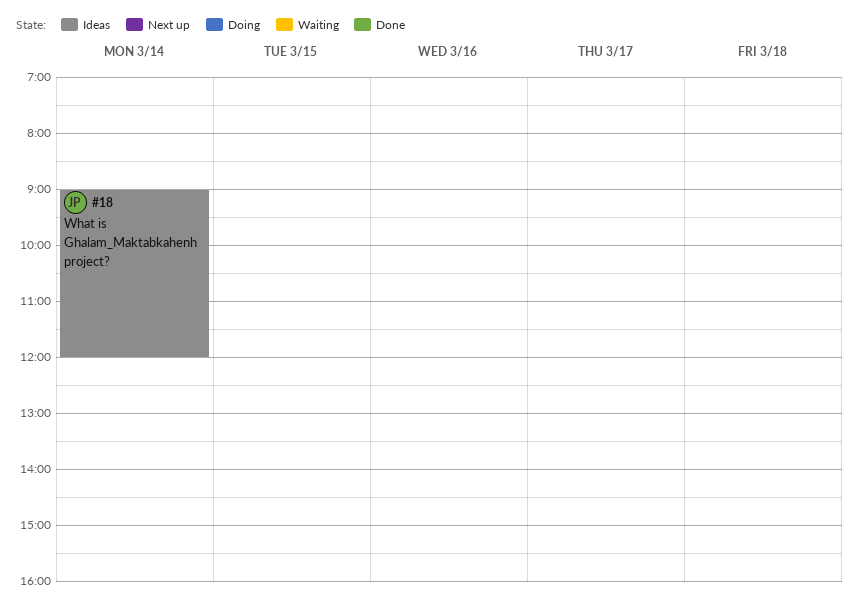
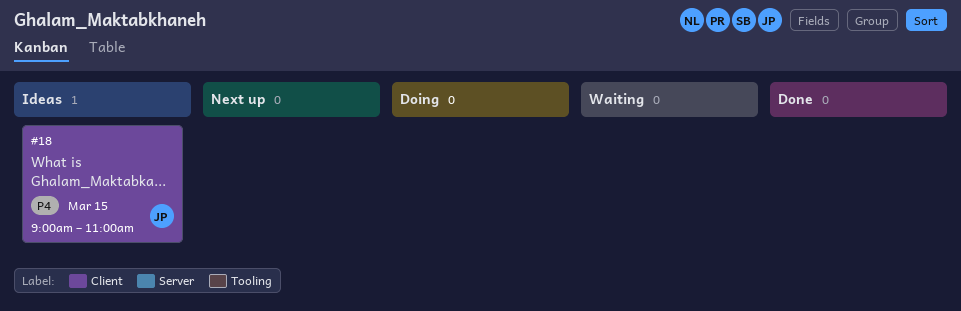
#18, day: Mar 14 -> Mar 15
#18, ends: 12:00 -> 11:00

